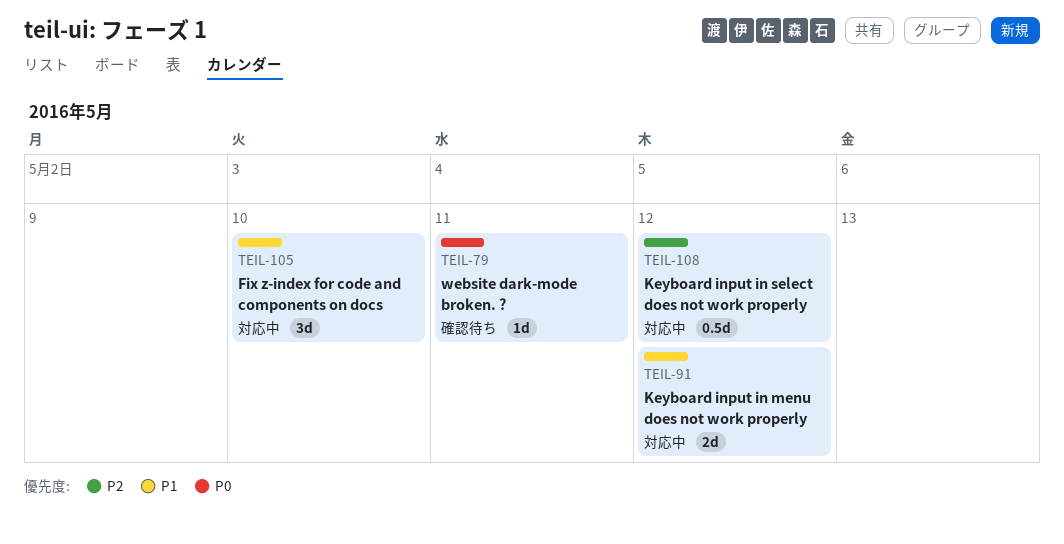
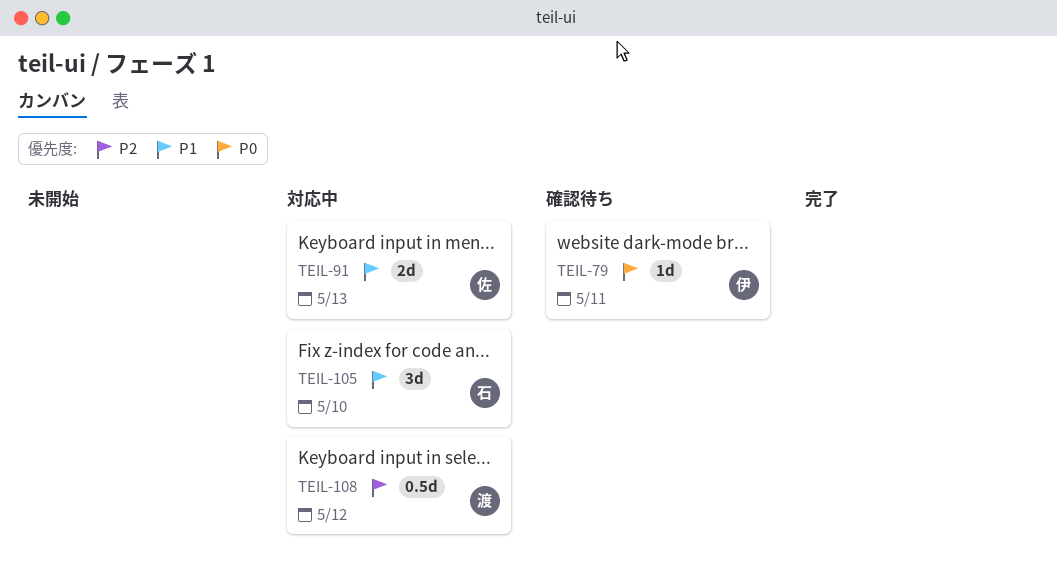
TEIL-91, due: May 12 -> May 13

